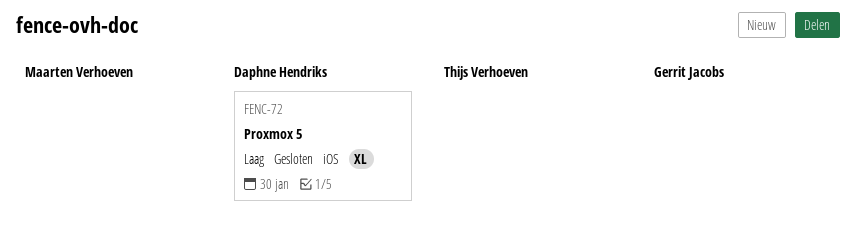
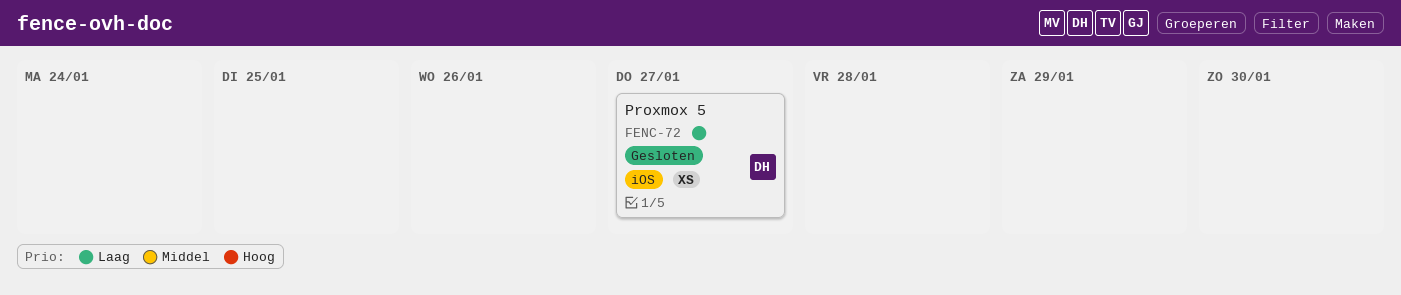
FENC-72, estimate: XL -> XS
FENC-72, due: Jan 30 -> Jan 27

